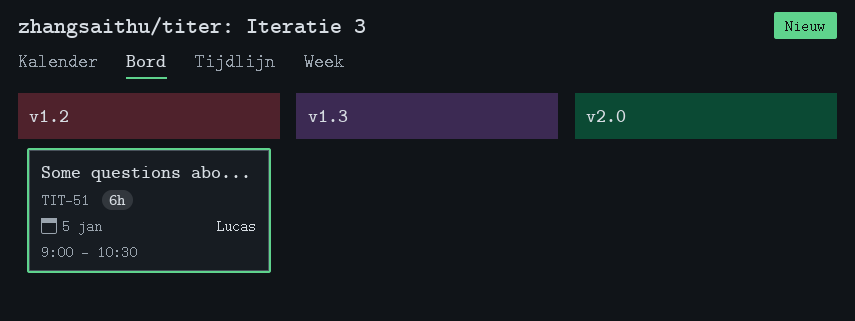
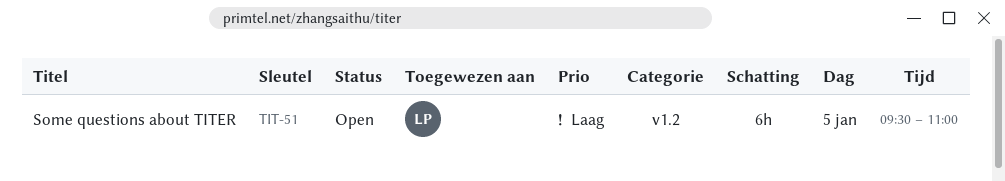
TIT-51, begins: 09:00 -> 09:30
TIT-51, ends: 10:30 -> 11:00

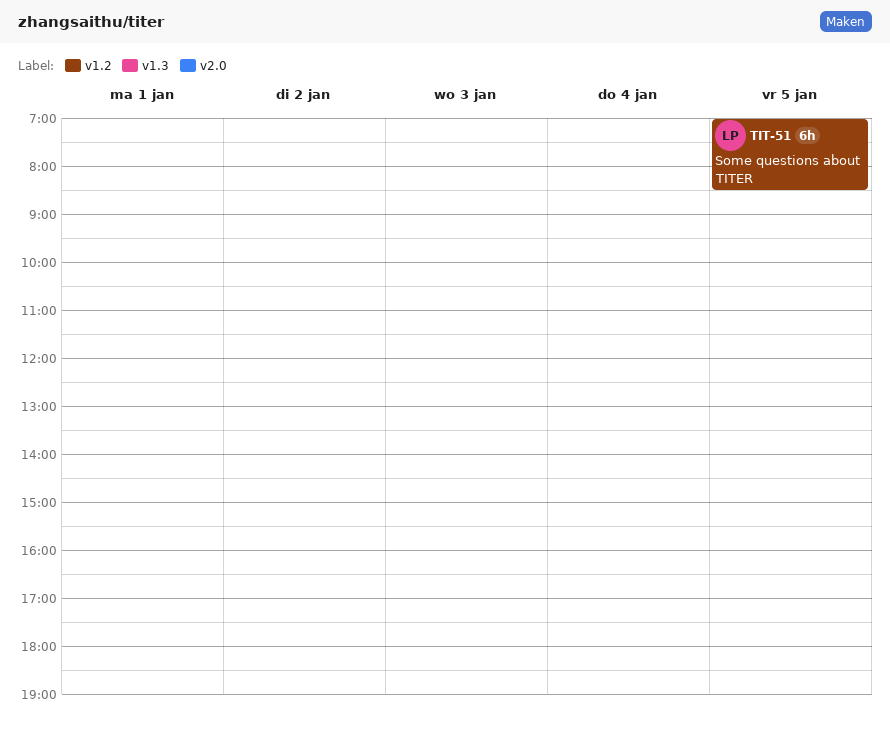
TIT-51, begins: 09:30 -> 07:00
TIT-51, ends: 11:00 -> 08:30

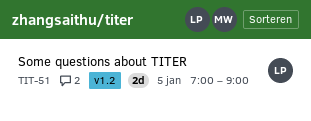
TIT-51, estimate: 6h -> 2d
TIT-51, ends: 08:30 -> 09:00

